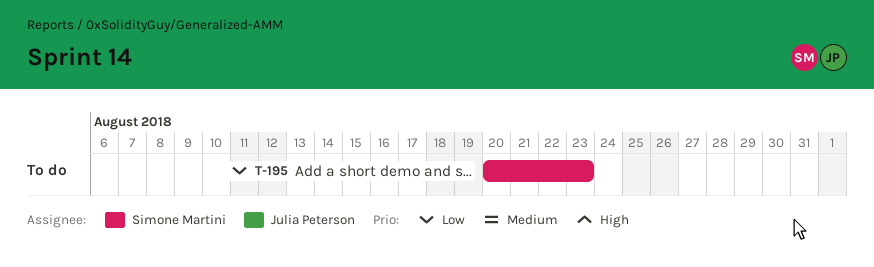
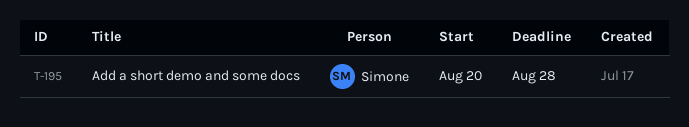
T-195, due: Aug 23 -> Aug 28

